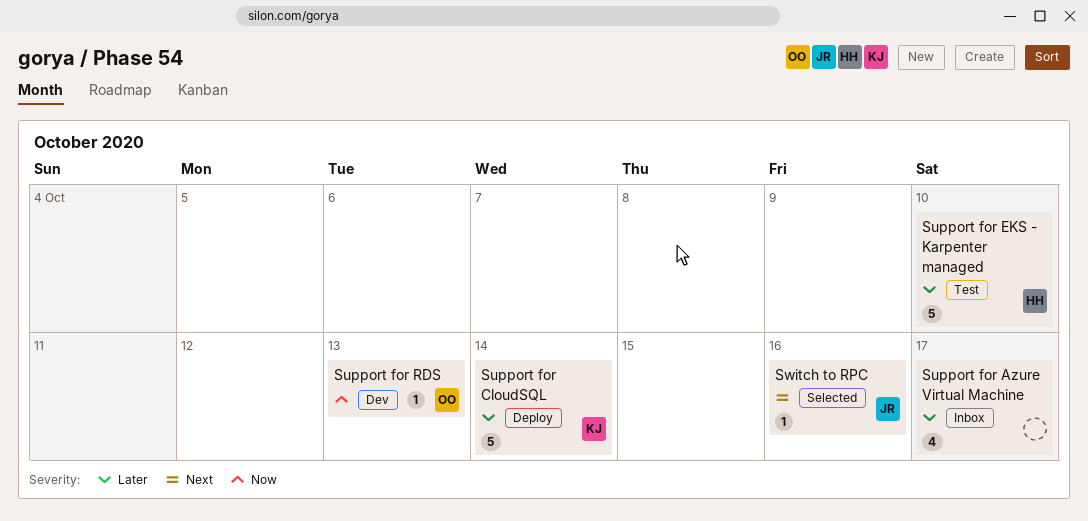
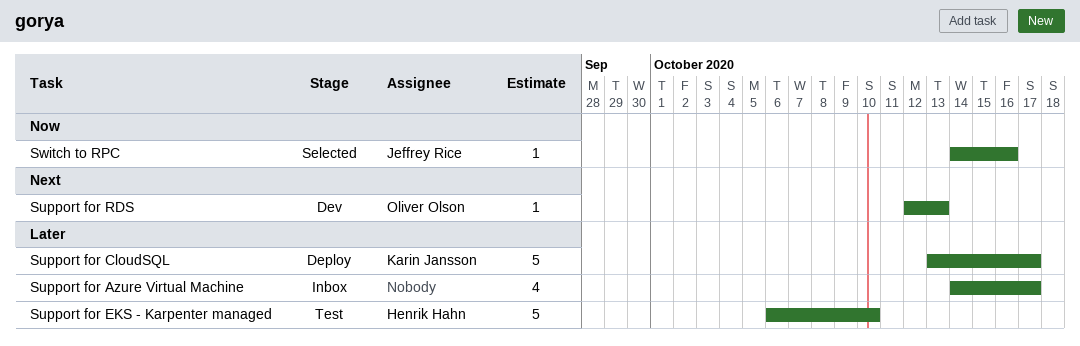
Support for CloudSQL, due: Oct 14 -> Oct 17
Support for RDS, priority: Now -> Next
Switch to RPC, priority: Next -> Now

